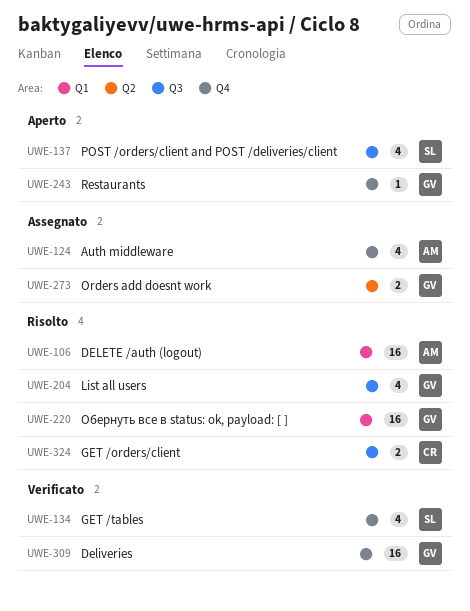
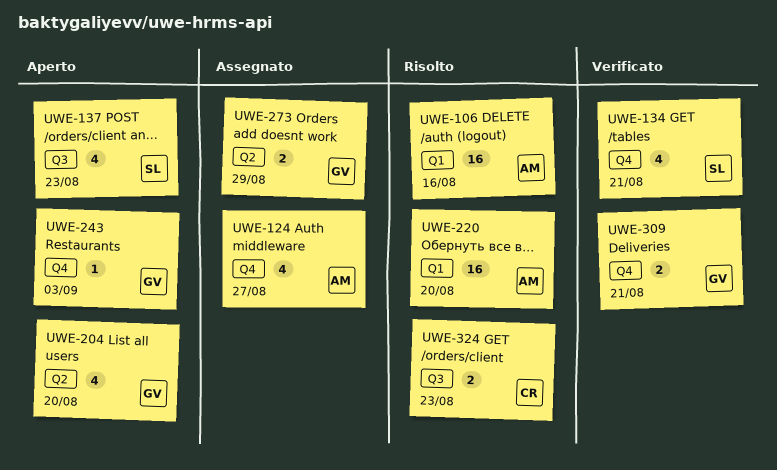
UWE-204, status: Risolto -> Aperto
UWE-204, label: Q3 -> Q2
UWE-220, owner: GV -> AM
UWE-309, estimate: 16 -> 2

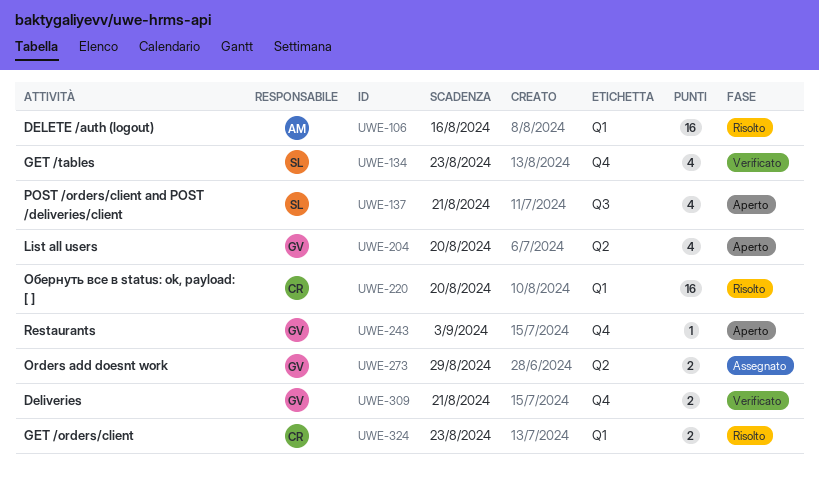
UWE-124: present -> none
UWE-134, due: Aug 21 -> Aug 23
UWE-137, due: Aug 23 -> Aug 21
UWE-220, owner: AM -> CR
UWE-324, label: Q3 -> Q1

